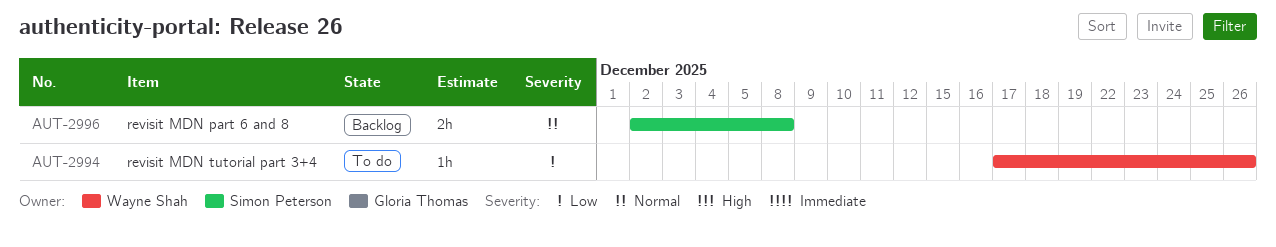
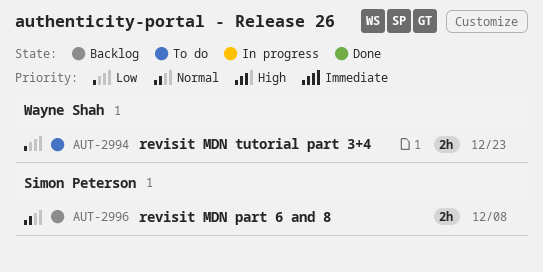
AUT-2994, estimate: 1h -> 2h
AUT-2994, due: Dec 26 -> Dec 23

